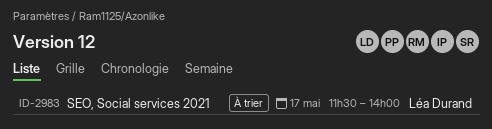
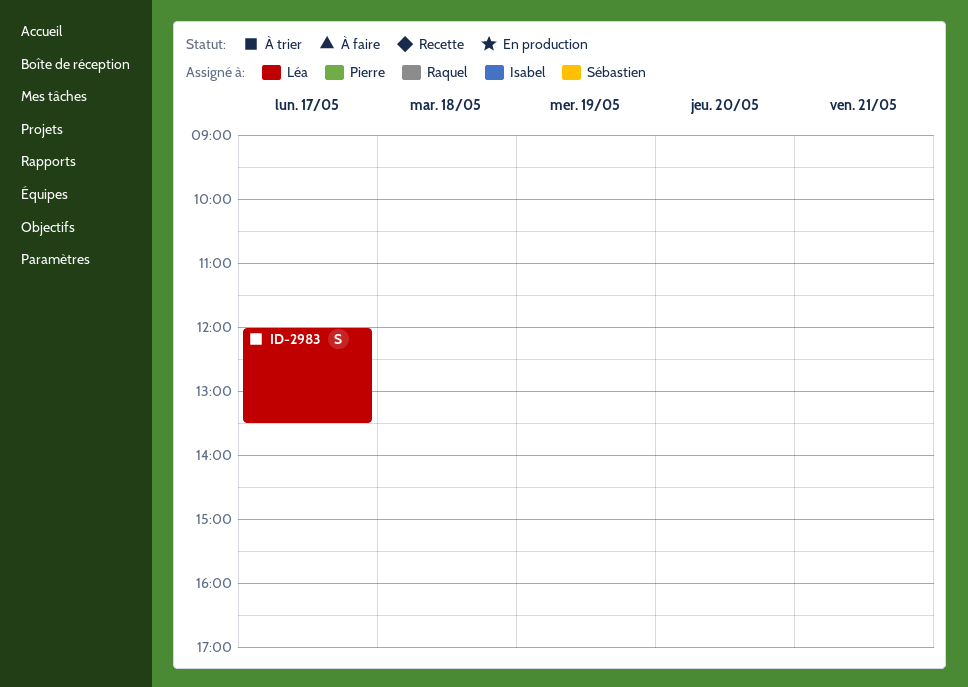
ID-2983, begins: 11:30 -> 12:00
ID-2983, ends: 14:00 -> 13:30

